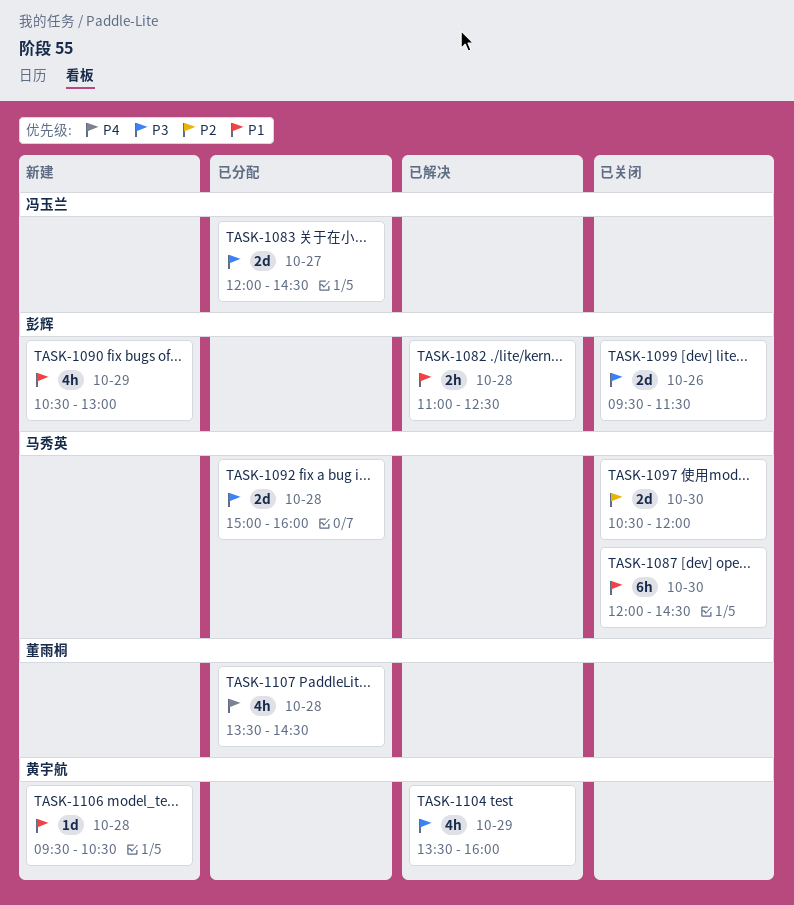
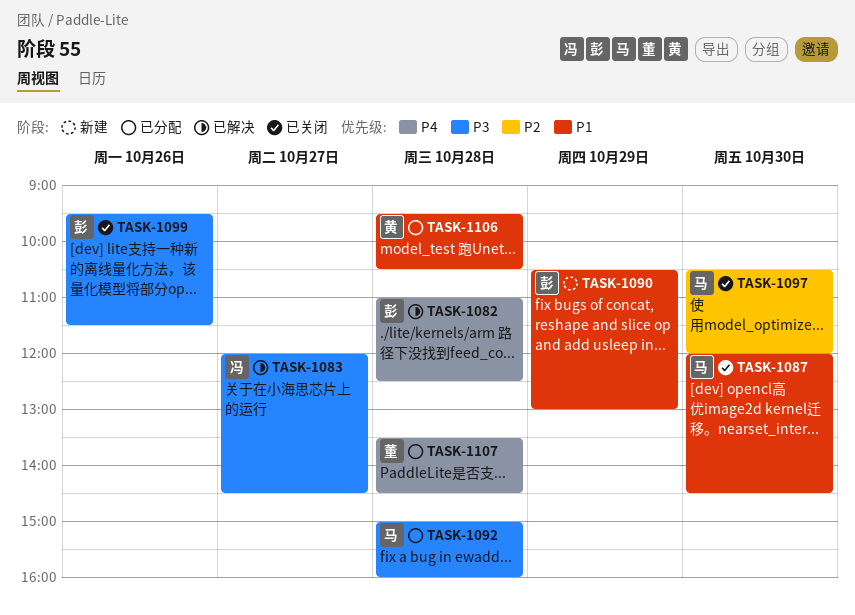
TASK-1082, priority: P1 -> P4
TASK-1083, status: 已分配 -> 已解决
TASK-1104: present -> none
TASK-1106, status: 新建 -> 已分配

